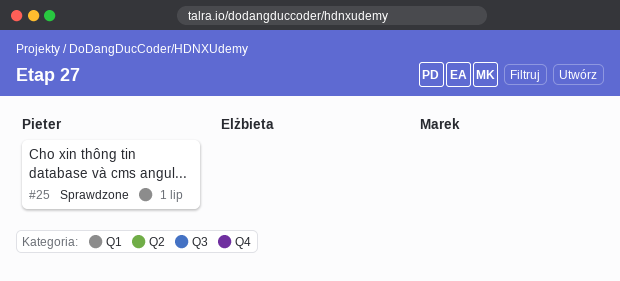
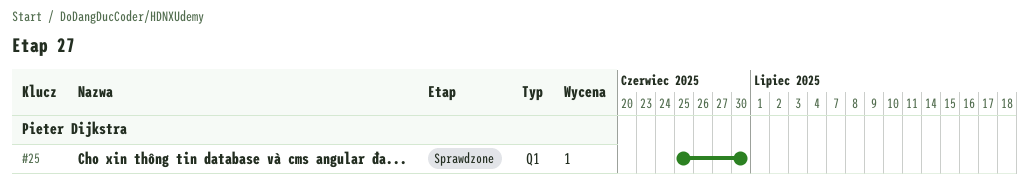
#25, due: Jul 1 -> Jun 30

